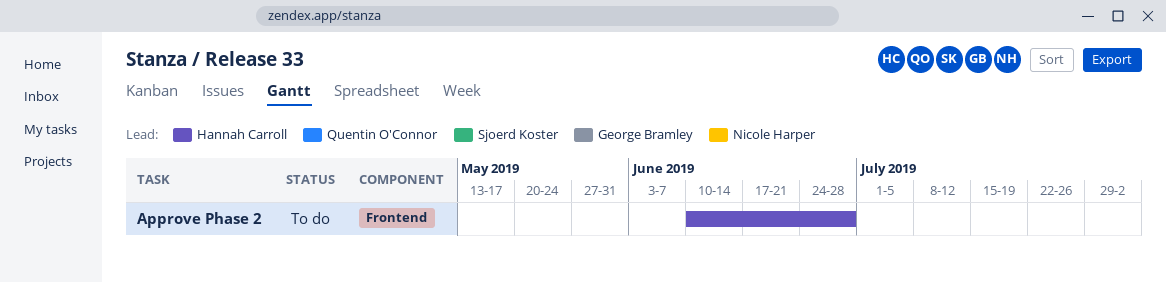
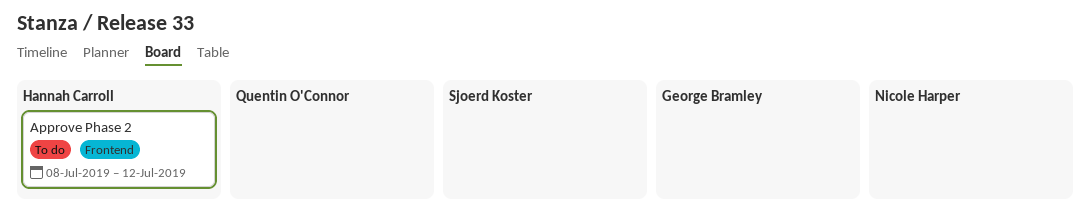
Approve Phase 2, start: Jun 10 -> Jul 8
Approve Phase 2, due: Jun 28 -> Jul 12

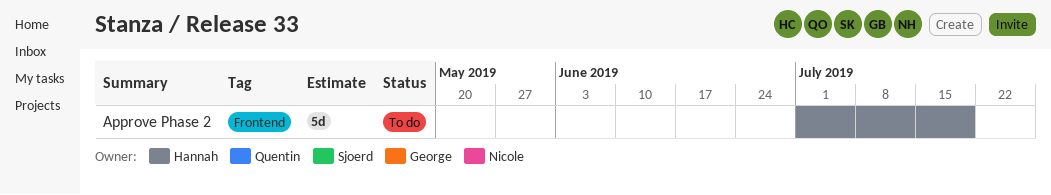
Approve Phase 2, start: Jul 8 -> Jul 1
Approve Phase 2, due: Jul 12 -> Jul 19

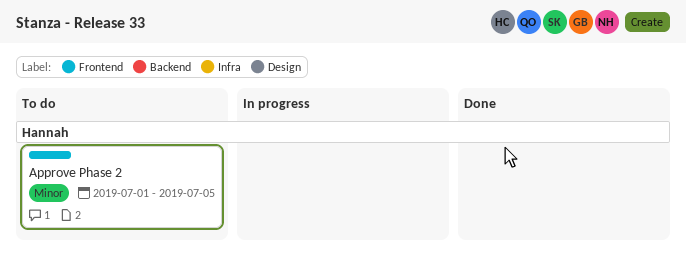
Approve Phase 2, due: Jul 19 -> Jul 5

